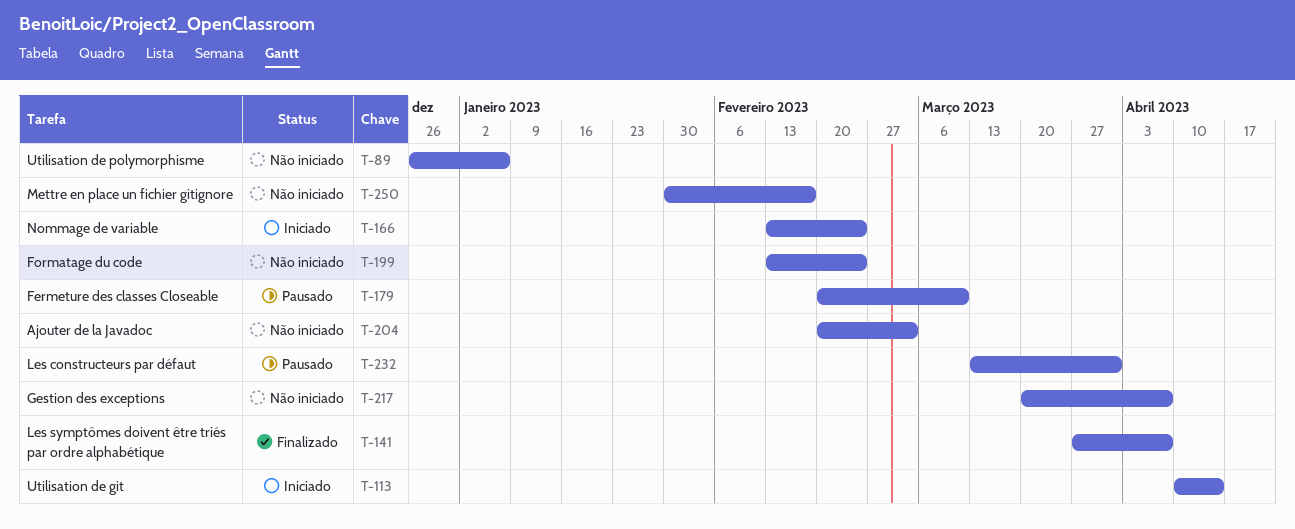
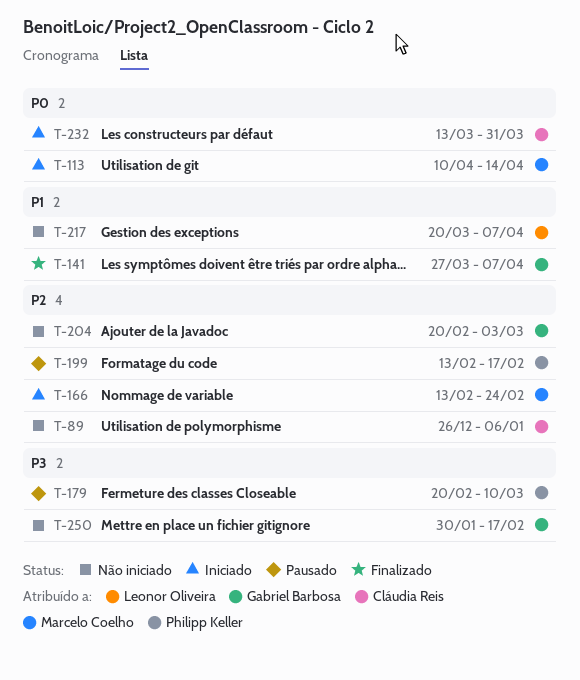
T-199, status: Não iniciado -> Pausado
T-199, due: Feb 24 -> Feb 17
T-232, status: Pausado -> Iniciado

